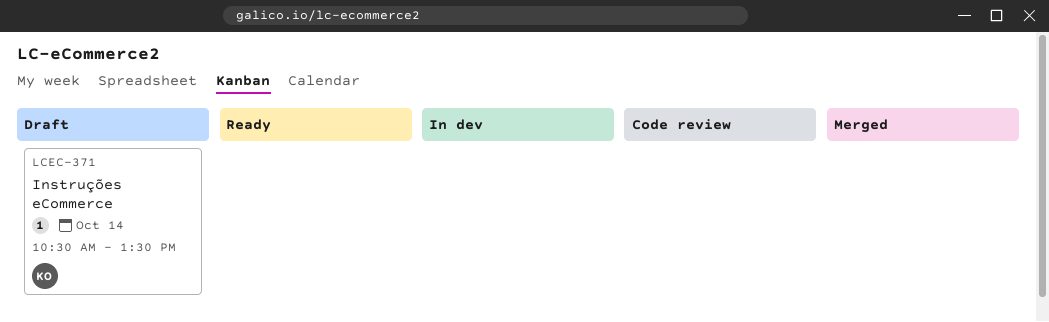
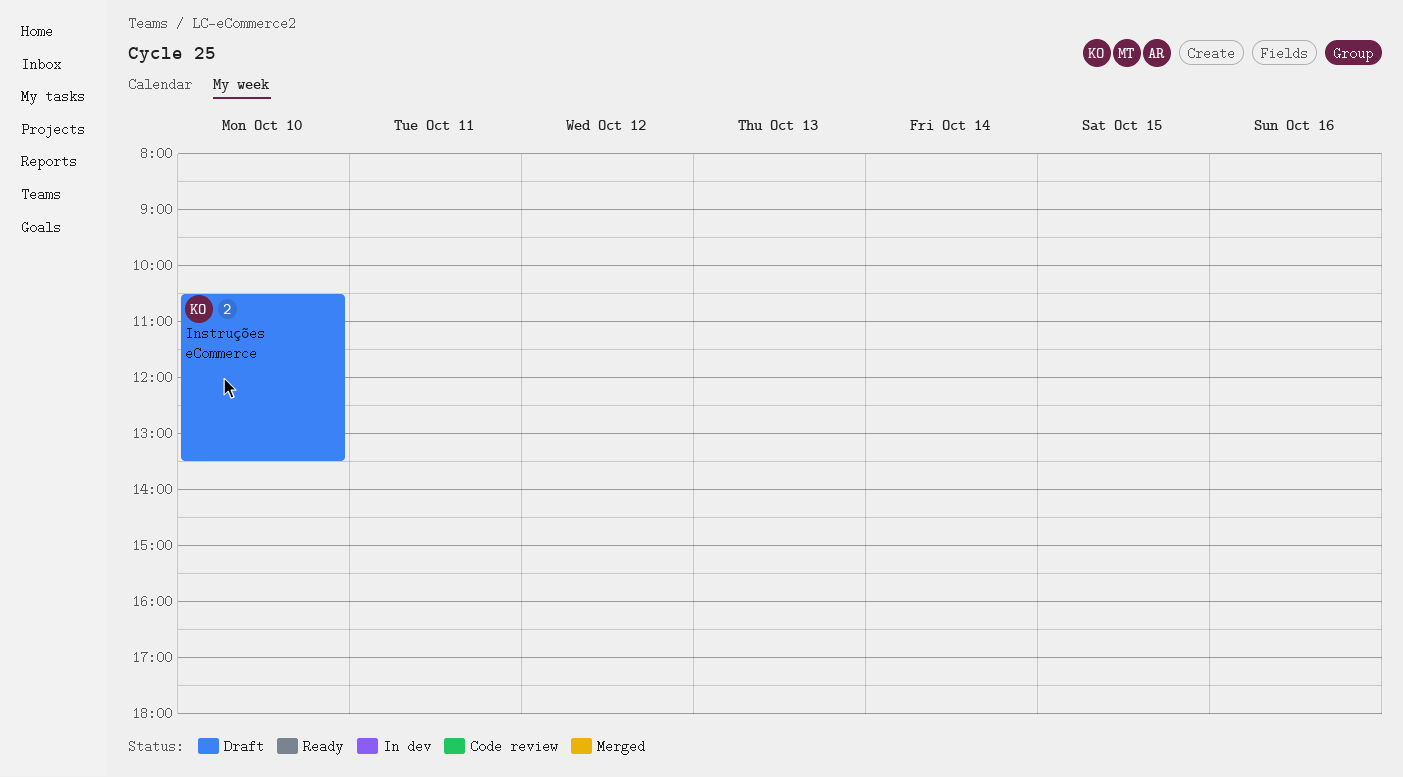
Instruções eCommerce, estimate: 1 -> 2
Instruções eCommerce, day: Oct 14 -> Oct 10

